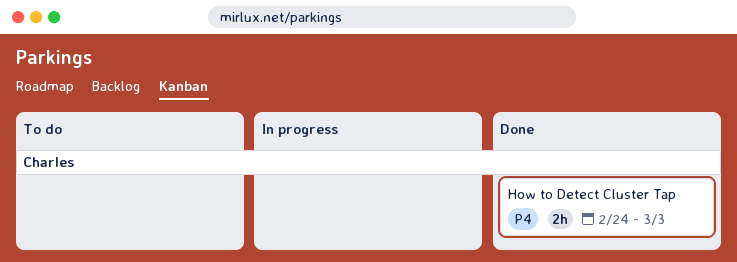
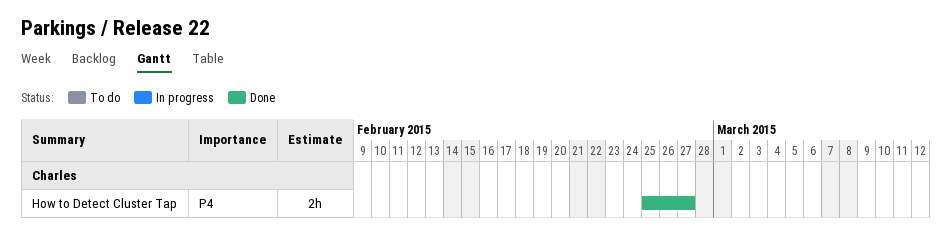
How to Detect Cluster Tap, start: Feb 24 -> Feb 25
How to Detect Cluster Tap, due: Mar 3 -> Feb 27

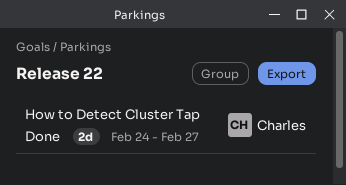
How to Detect Cluster Tap, estimate: 2h -> 2d
How to Detect Cluster Tap, start: Feb 25 -> Feb 24

